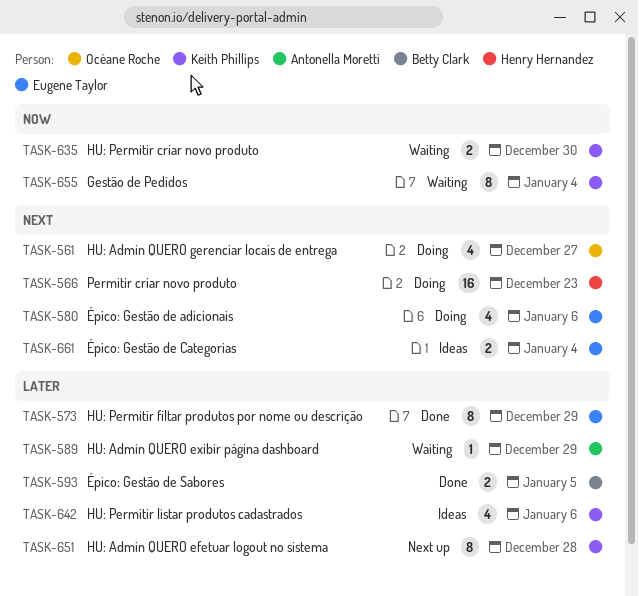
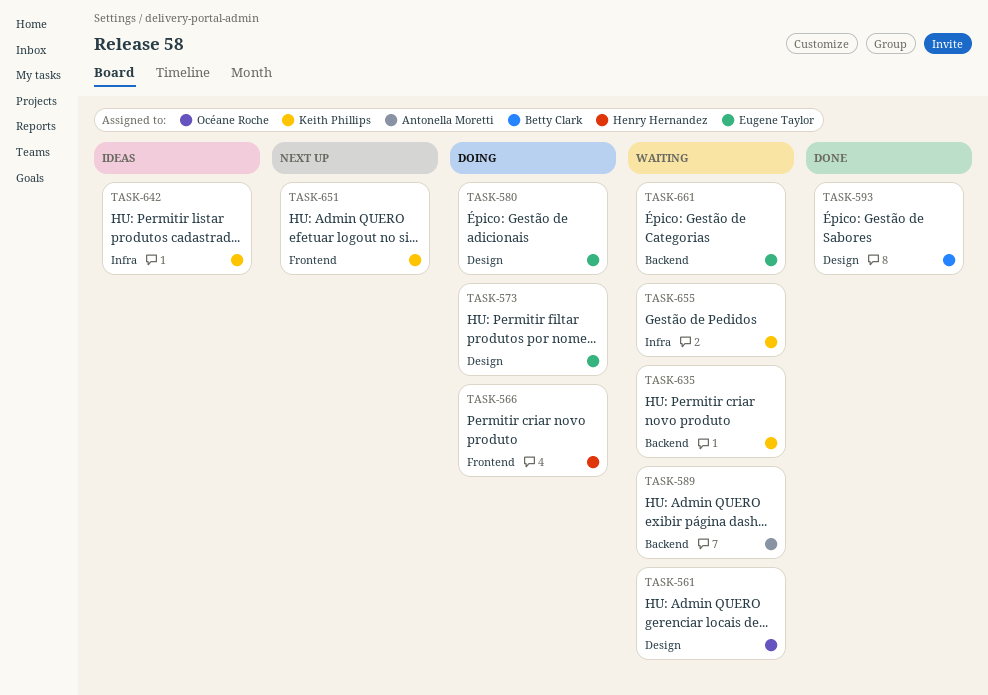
TASK-561, status: Doing -> Waiting
TASK-573, status: Done -> Doing
TASK-661, status: Ideas -> Waiting

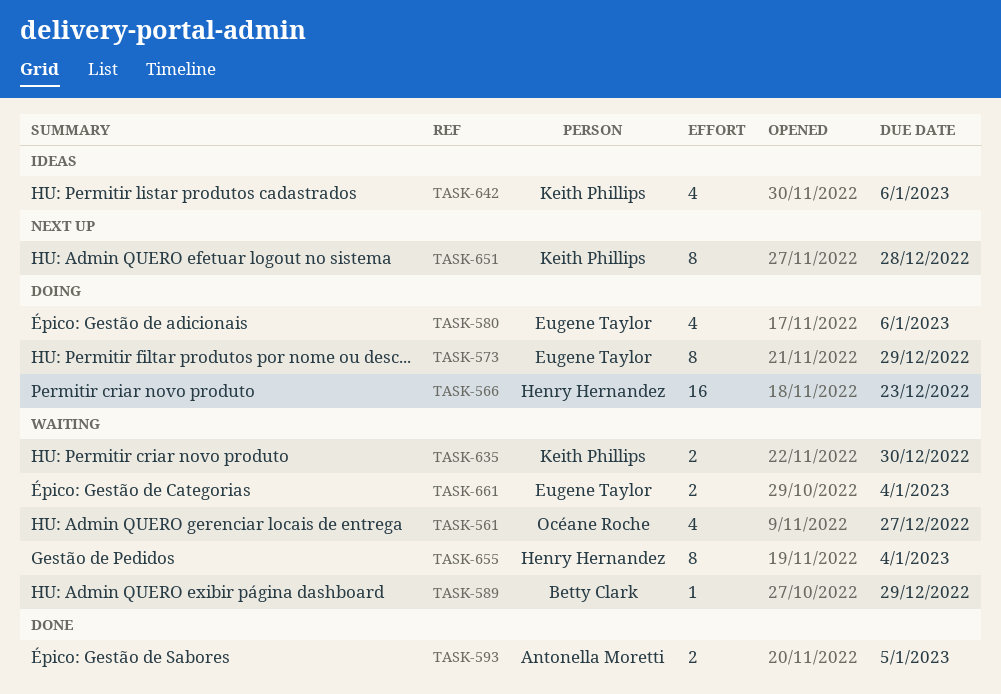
TASK-589, owner: Antonella Moretti -> Betty Clark
TASK-593, owner: Betty Clark -> Antonella Moretti
TASK-655, owner: Keith Phillips -> Henry Hernandez

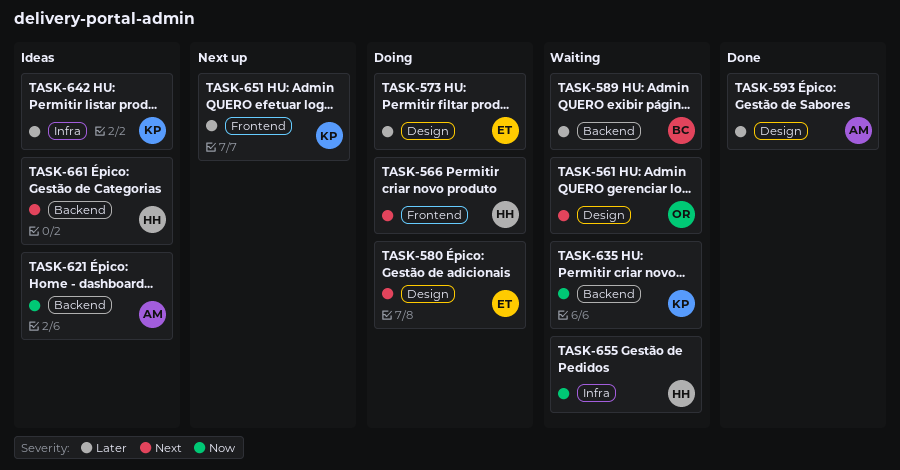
TASK-621: none -> present
TASK-661, status: Waiting -> Ideas
TASK-661, owner: Eugene Taylor -> Henry Hernandez

